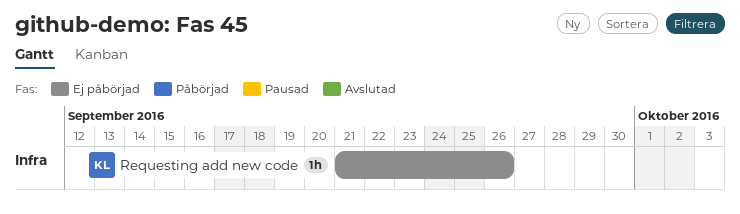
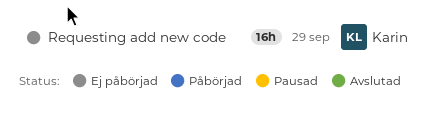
Requesting add new code, estimate: 1h -> 16h
Requesting add new code, due: Sep 26 -> Sep 29

